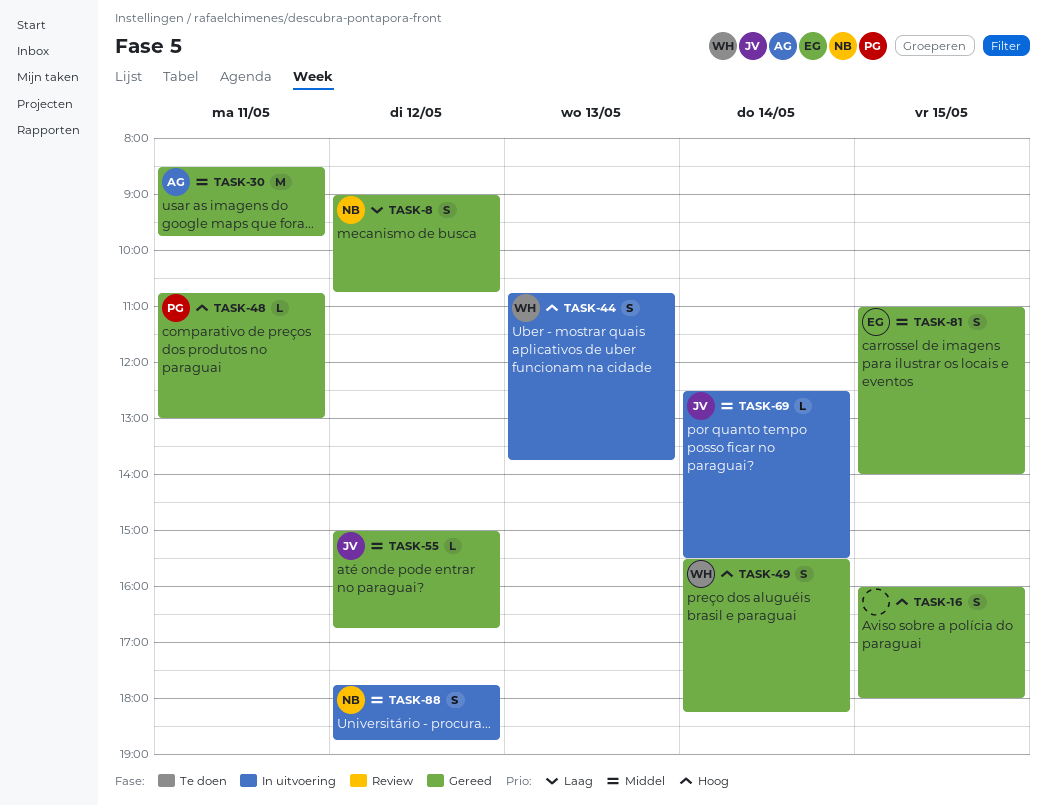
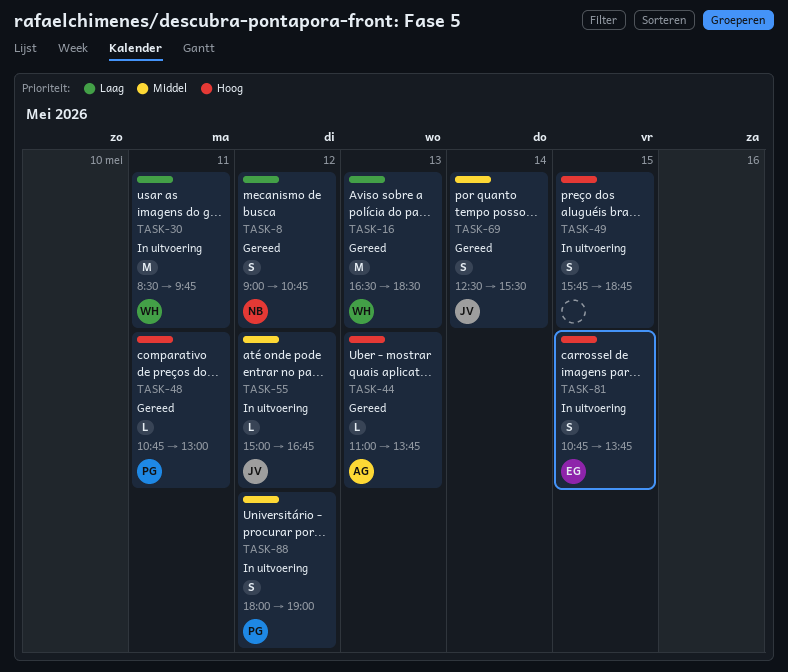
TASK-16, owner: none -> WH
TASK-16, priority: Hoog -> Laag
TASK-16, estimate: S -> M
TASK-16, day: May 15 -> May 13
TASK-16, begins: 16:00 -> 16:30
TASK-16, ends: 18:00 -> 18:30
TASK-30, status: Gereed -> In uitvoering
TASK-30, owner: AG -> WH
TASK-30, priority: Middel -> Laag
TASK-44, status: In uitvoering -> Gereed
TASK-44, owner: WH -> AG
TASK-44, estimate: S -> L
TASK-44, begins: 10:45 -> 11:00
TASK-49, status: Gereed -> In uitvoering
TASK-49, owner: WH -> none
TASK-49, day: May 14 -> May 15
TASK-49, begins: 15:30 -> 15:45
TASK-49, ends: 18:15 -> 18:45
TASK-55, status: Gereed -> In uitvoering
TASK-69, status: In uitvoering -> Gereed
TASK-69, estimate: L -> S
TASK-81, status: Gereed -> In uitvoering
TASK-81, priority: Middel -> Hoog
TASK-81, begins: 11:00 -> 10:45
TASK-81, ends: 14:00 -> 13:45
TASK-88, owner: NB -> PG
TASK-88, begins: 17:45 -> 18:00
TASK-88, ends: 18:45 -> 19:00

